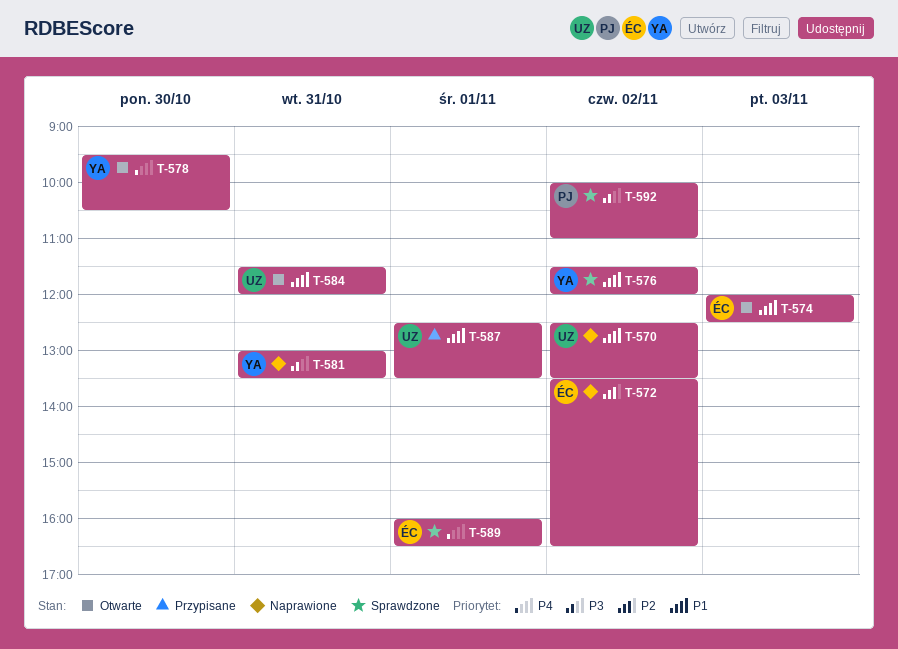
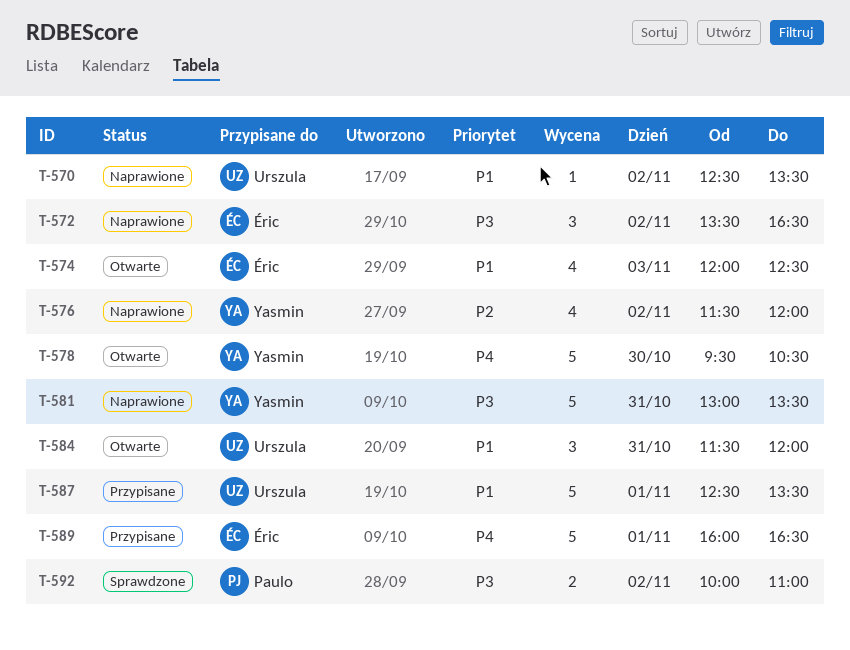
T-572, priority: P2 -> P3
T-576, status: Sprawdzone -> Naprawione
T-576, priority: P1 -> P2
T-589, status: Sprawdzone -> Przypisane

